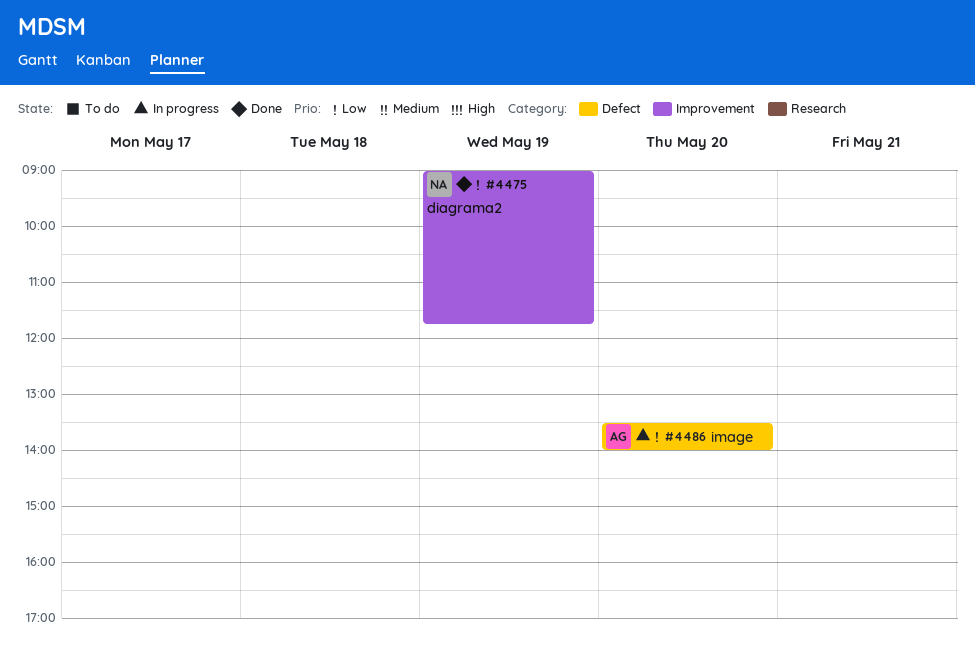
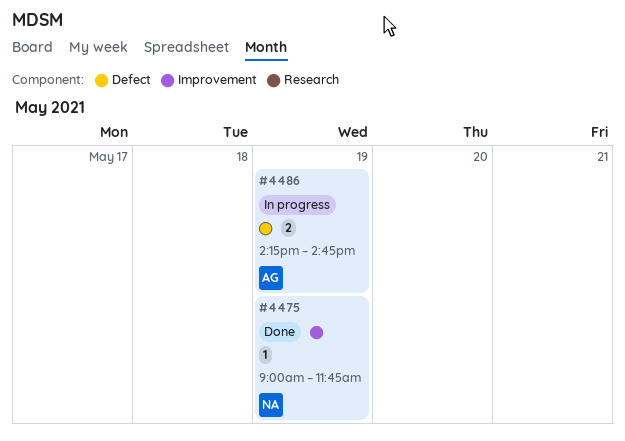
#4486, day: May 20 -> May 19
#4486, begins: 13:30 -> 14:15
#4486, ends: 14:00 -> 14:45

